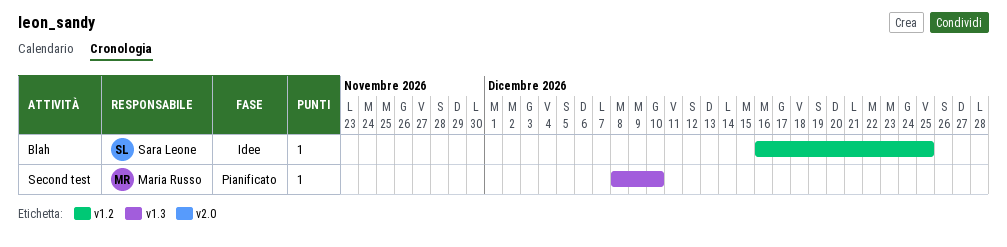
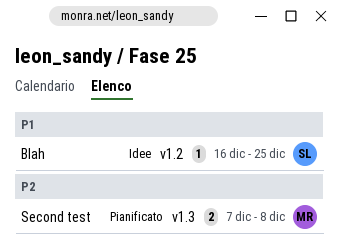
Second test, estimate: 1 -> 2
Second test, start: Dec 8 -> Dec 7
Second test, due: Dec 10 -> Dec 8

